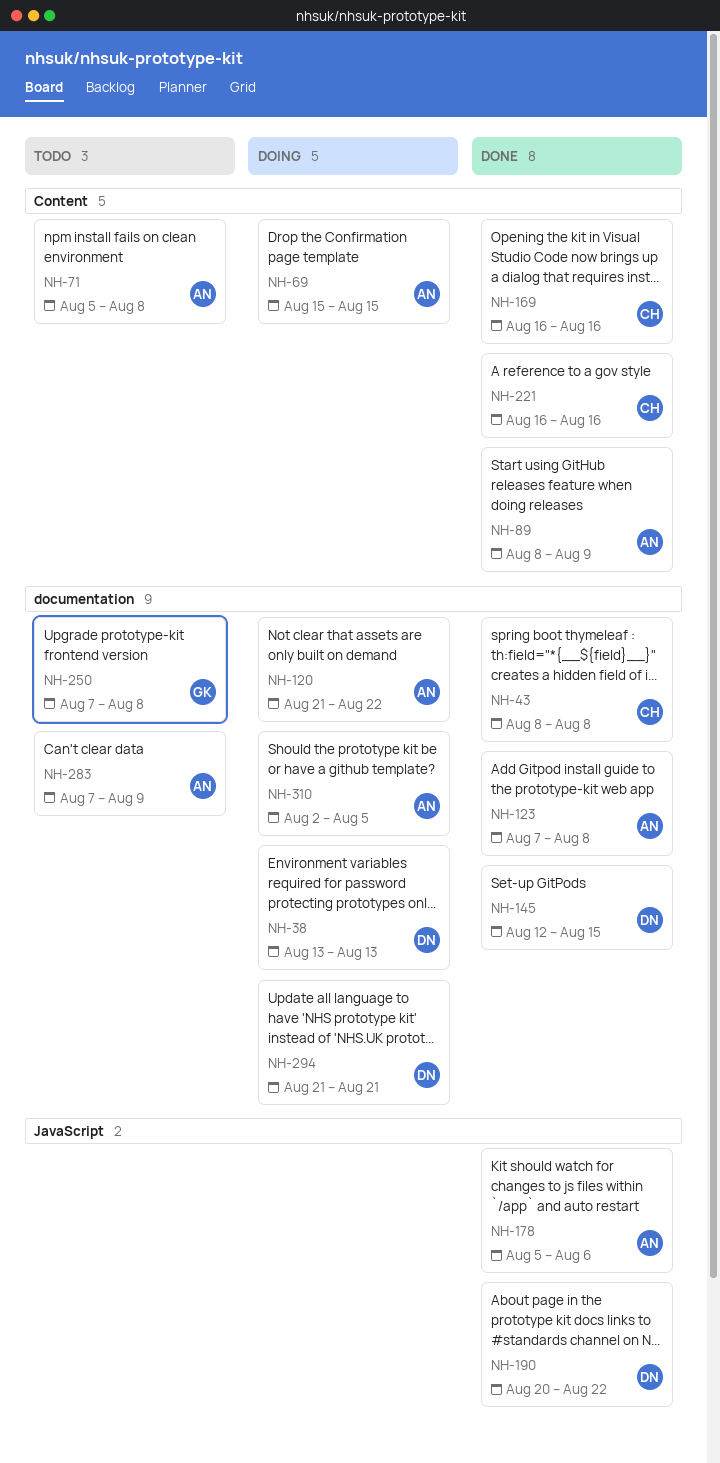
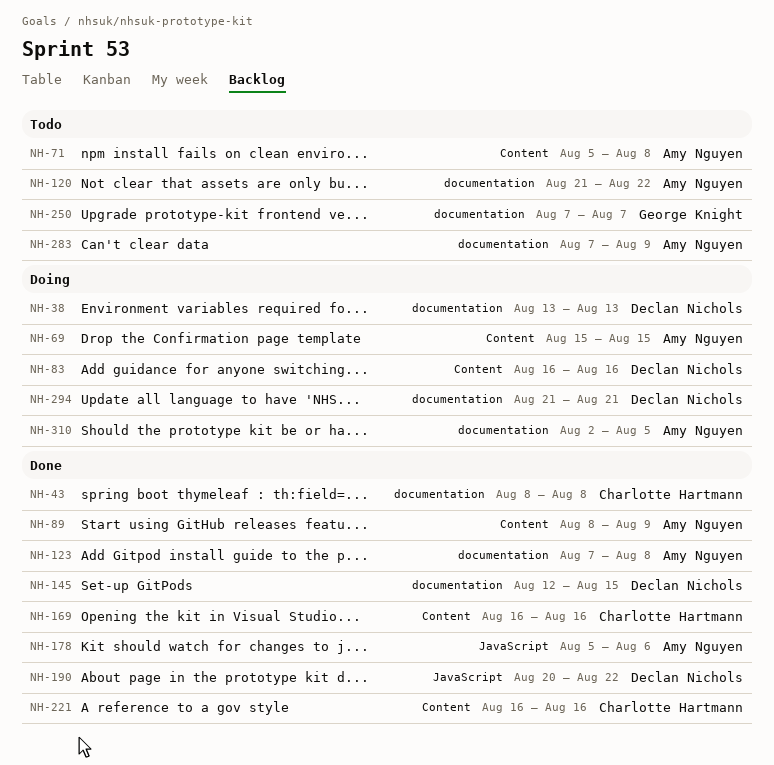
NH-83: none -> present
NH-120, status: Doing -> Todo
NH-250, due: Aug 8 -> Aug 7

